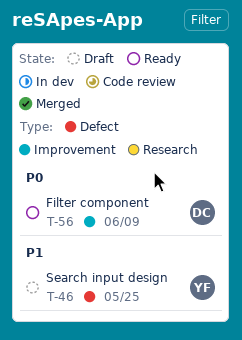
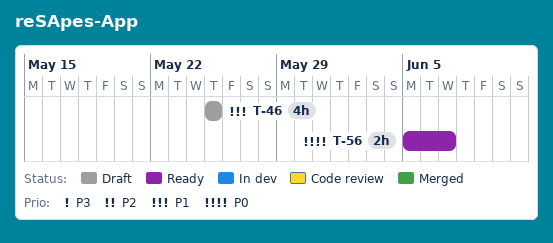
T-56, due: Jun 9 -> Jun 7

